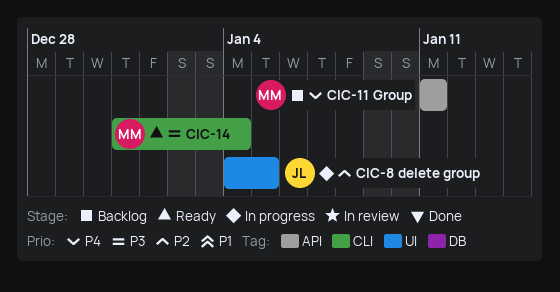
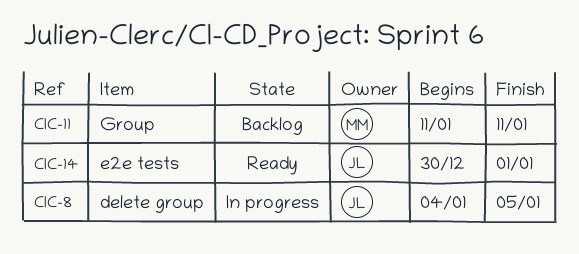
CIC-14, owner: MM -> JL
CIC-14, start: Dec 31 -> Dec 30
CIC-14, due: Jan 4 -> Jan 1

